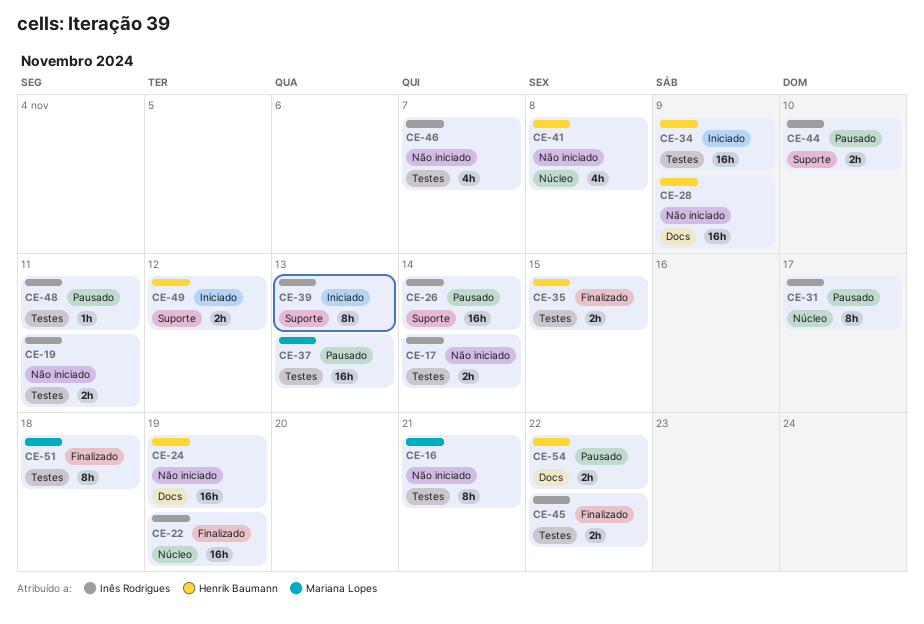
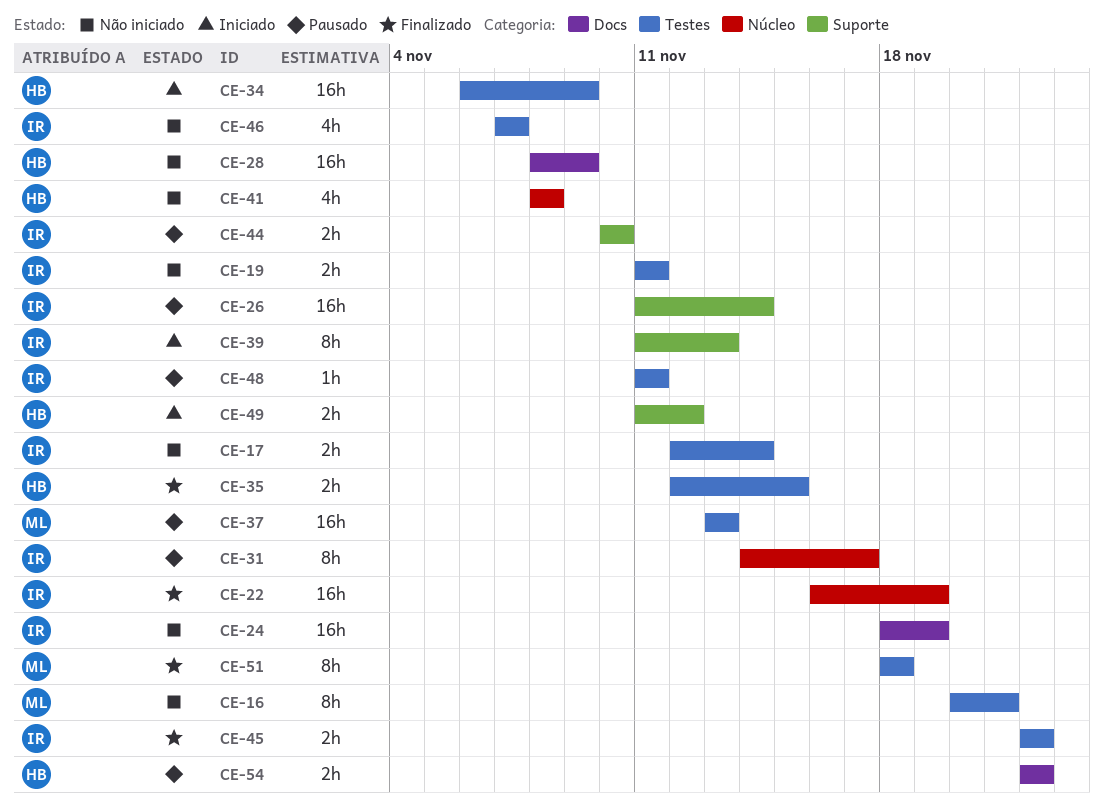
CE-24, owner: Henrik Baumann -> Inês Rodrigues

